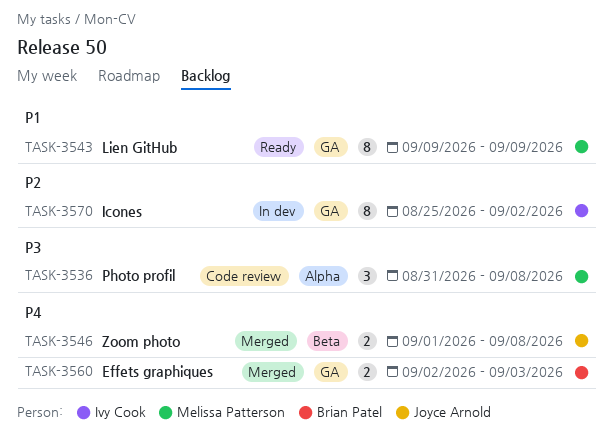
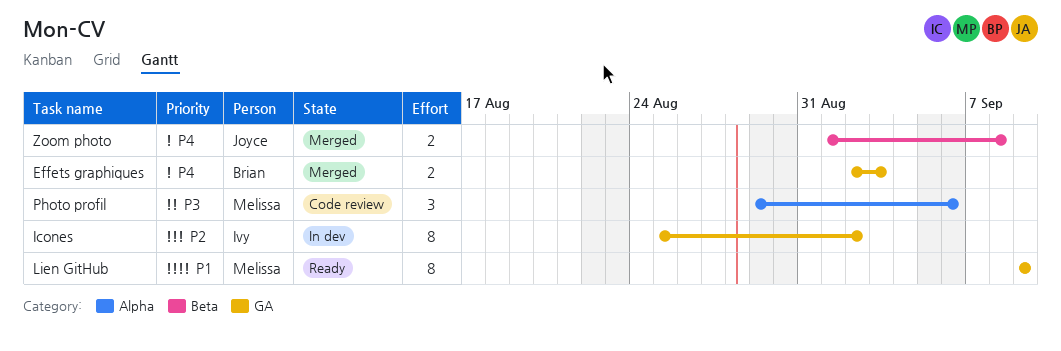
Photo profil, start: Aug 31 -> Aug 29
Photo profil, due: Sep 8 -> Sep 6

